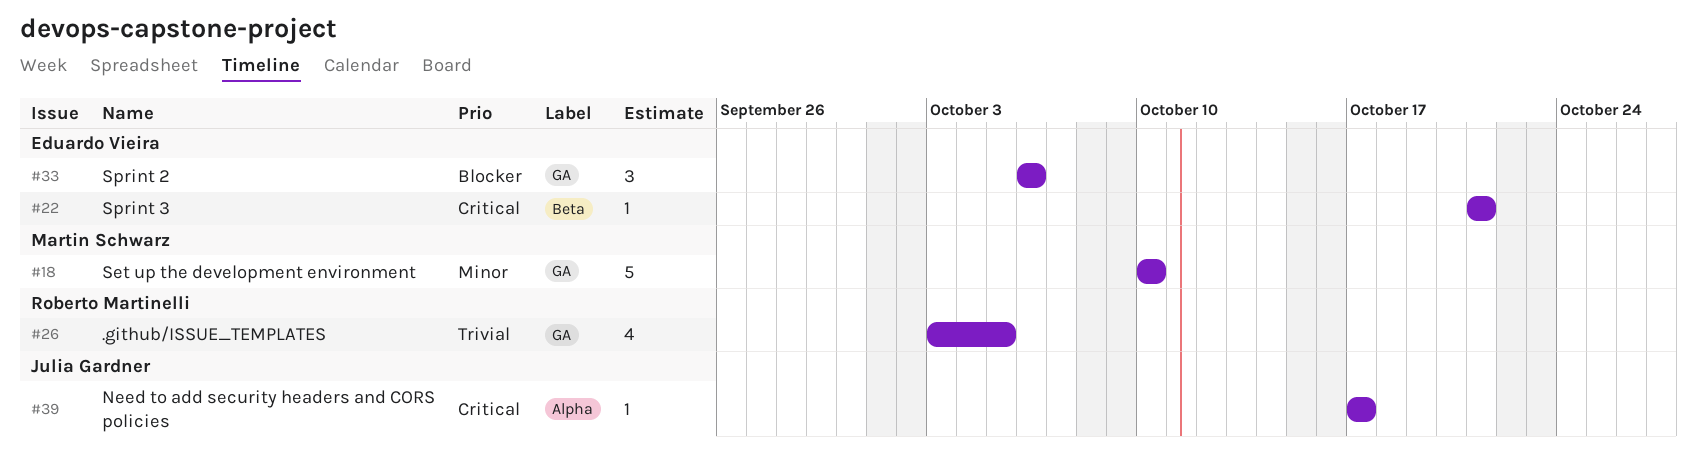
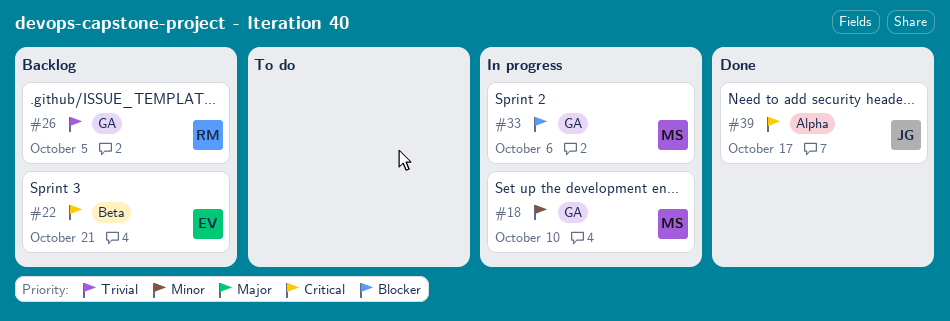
#33, owner: Eduardo Vieira -> Martin Schwarz

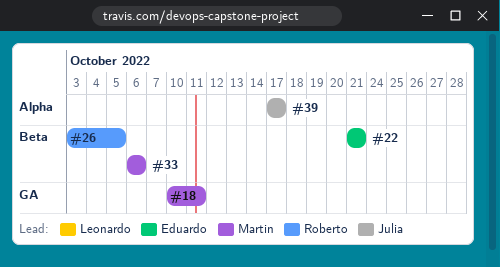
#18, due: Oct 10 -> Oct 11
#26, label: GA -> Beta
#33, label: GA -> Beta

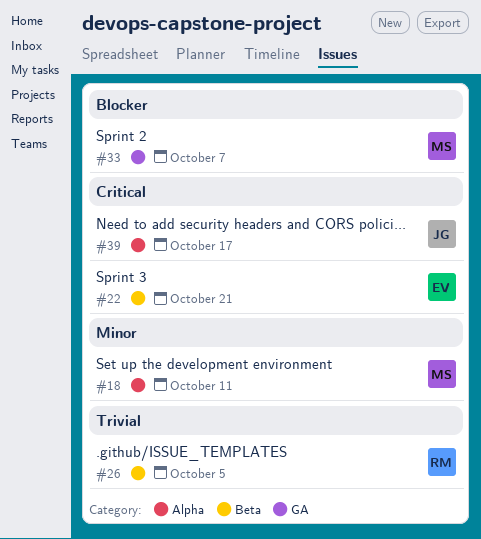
#18, label: GA -> Alpha
#33, label: Beta -> GA
#33, due: Oct 6 -> Oct 7

